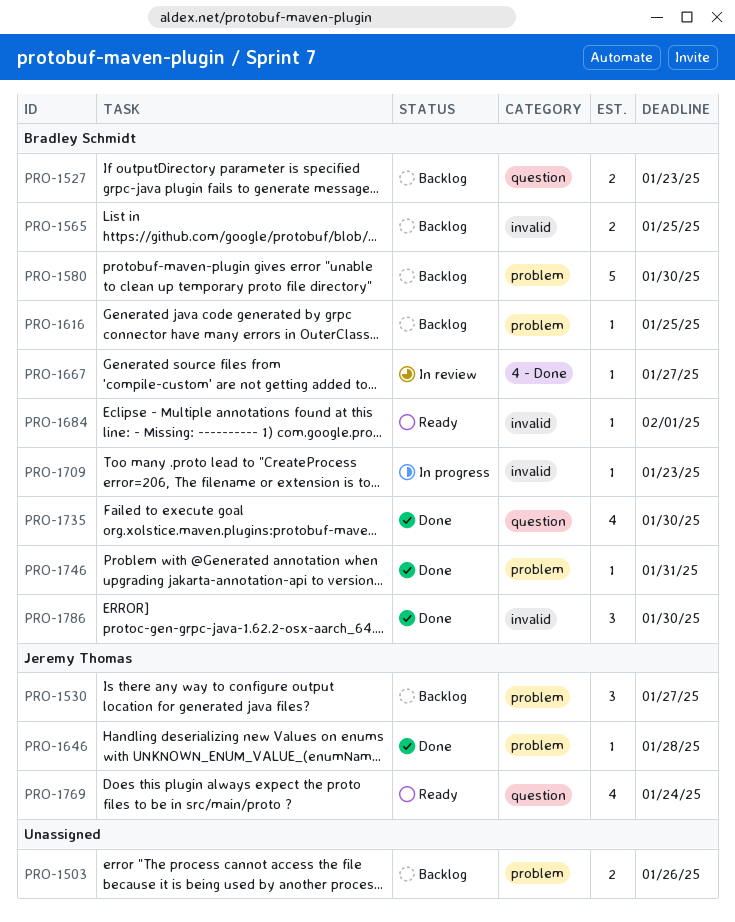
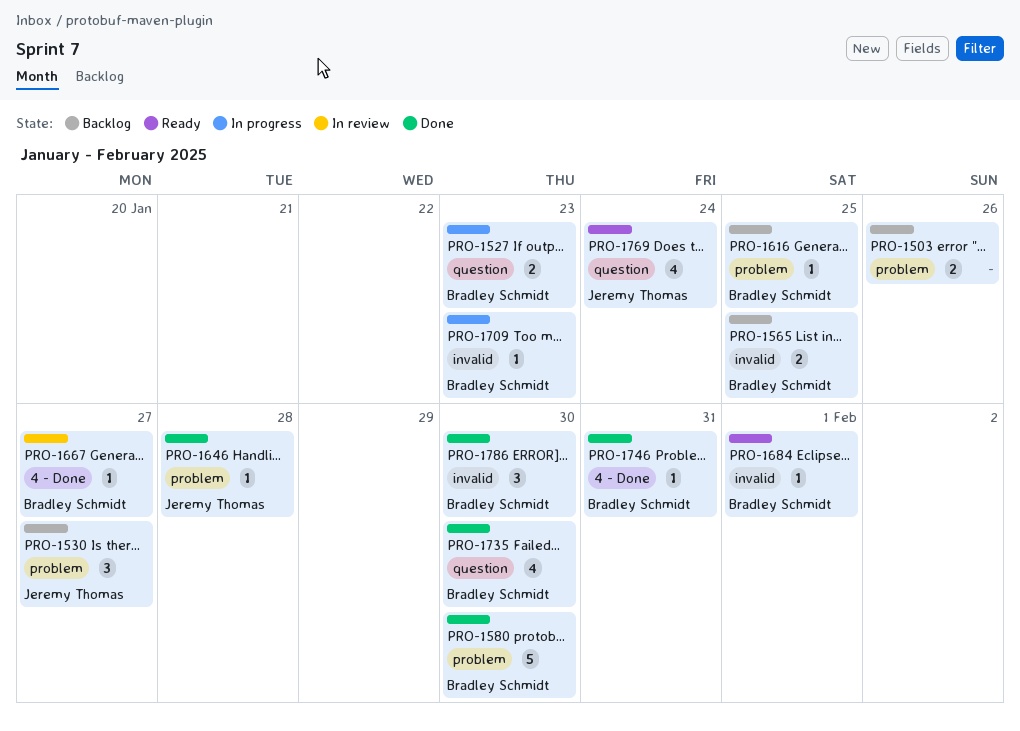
PRO-1527, status: Backlog -> In progress
PRO-1580, status: Backlog -> Done
PRO-1746, label: problem -> 4 - Done

